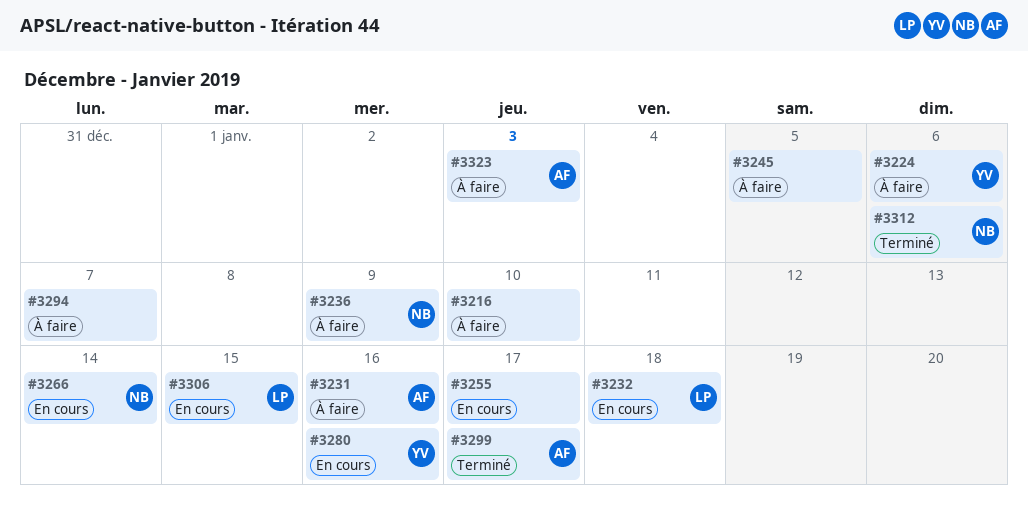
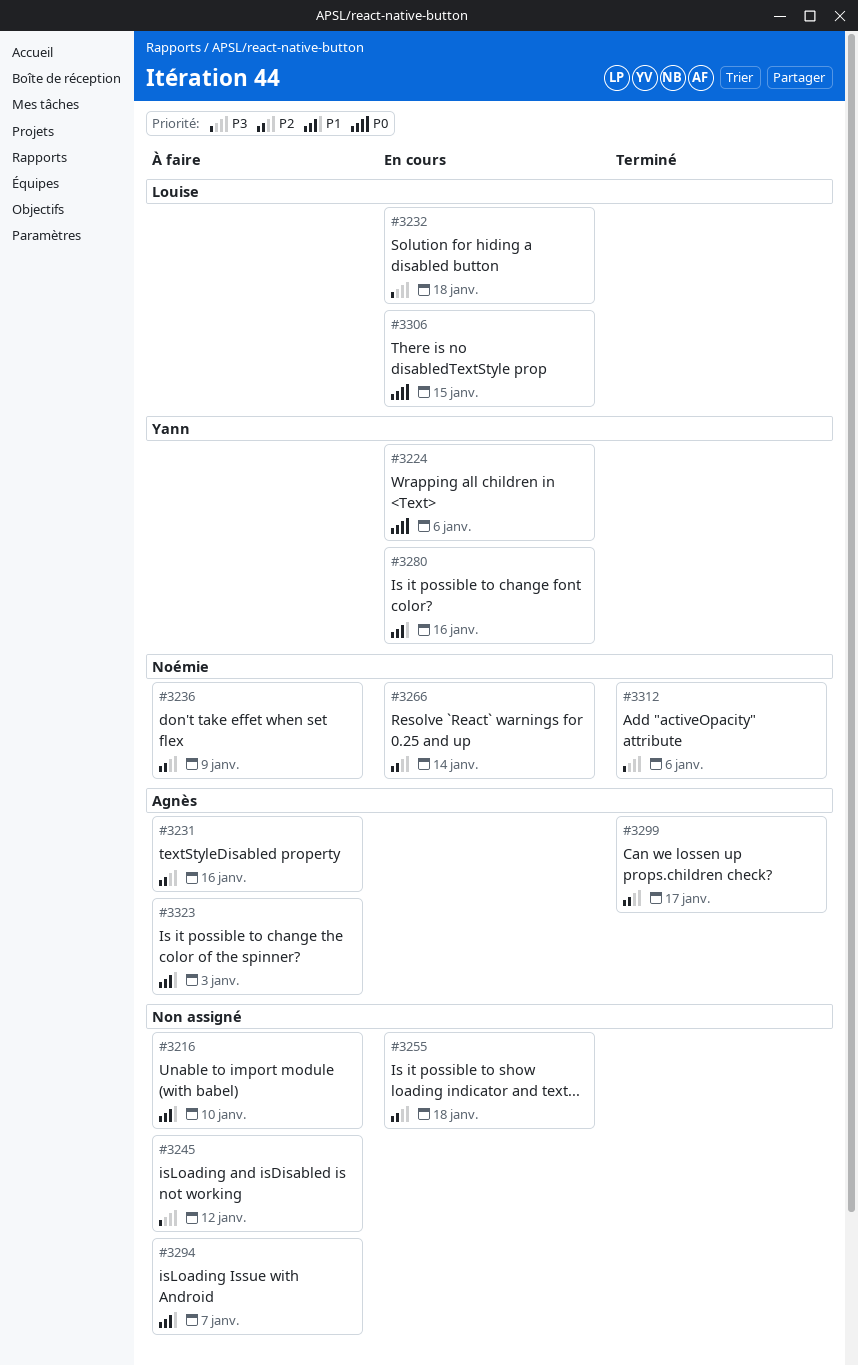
#3224, status: À faire -> En cours
#3245, due: Jan 5 -> Jan 12
#3255, due: Jan 17 -> Jan 18

